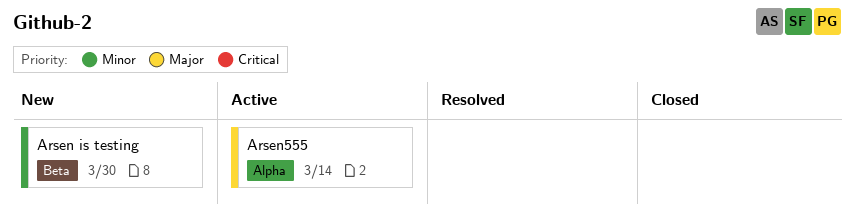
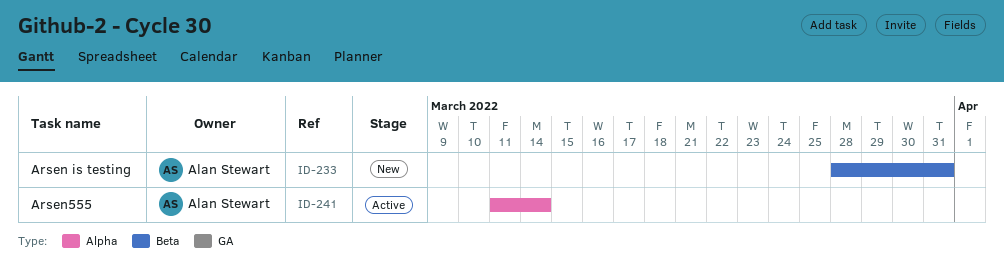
Arsen is testing, due: Mar 30 -> Mar 31

